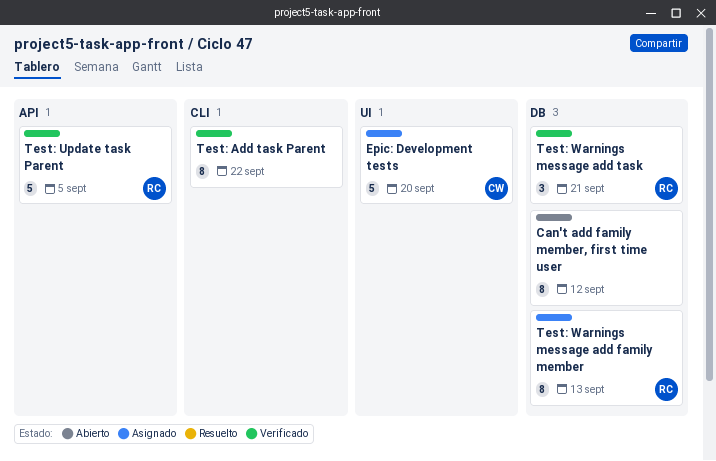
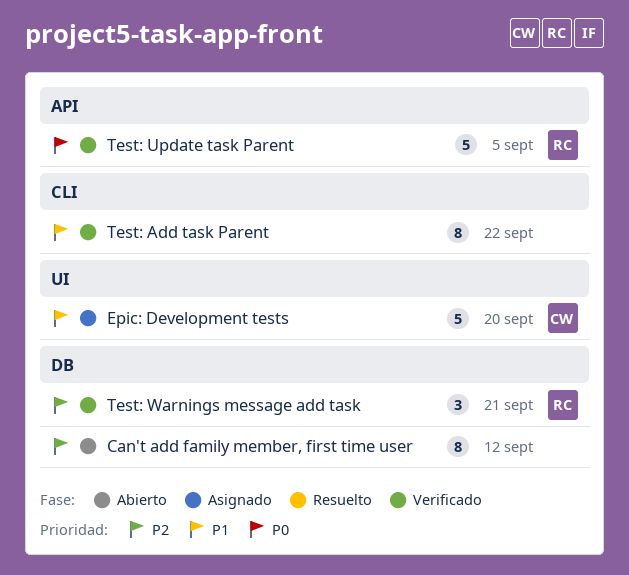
Test: Warnings message add family member: present -> none

